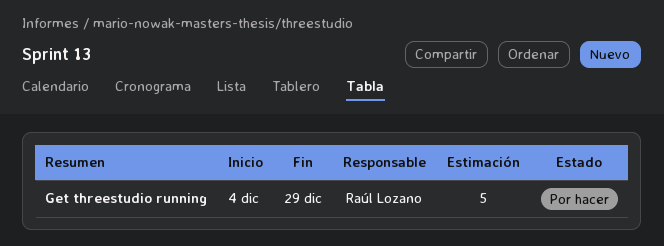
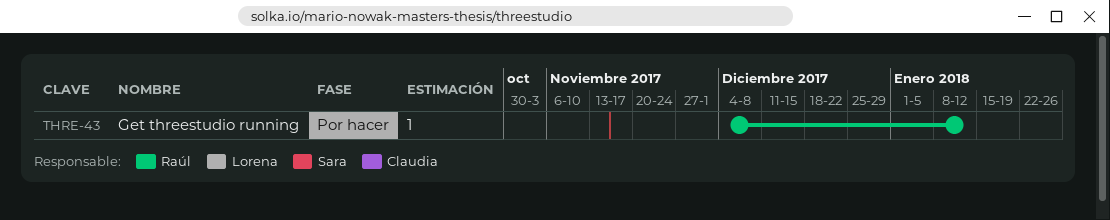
Get threestudio running, estimate: 5 -> 1
Get threestudio running, due: Dec 29 -> Jan 12

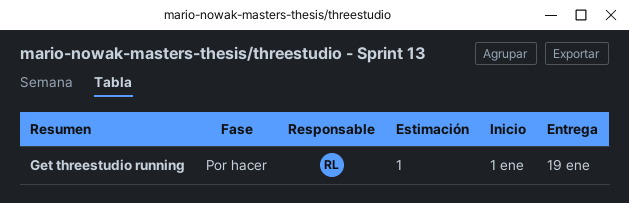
Get threestudio running, start: Dec 4 -> Jan 1
Get threestudio running, due: Jan 12 -> Jan 19

